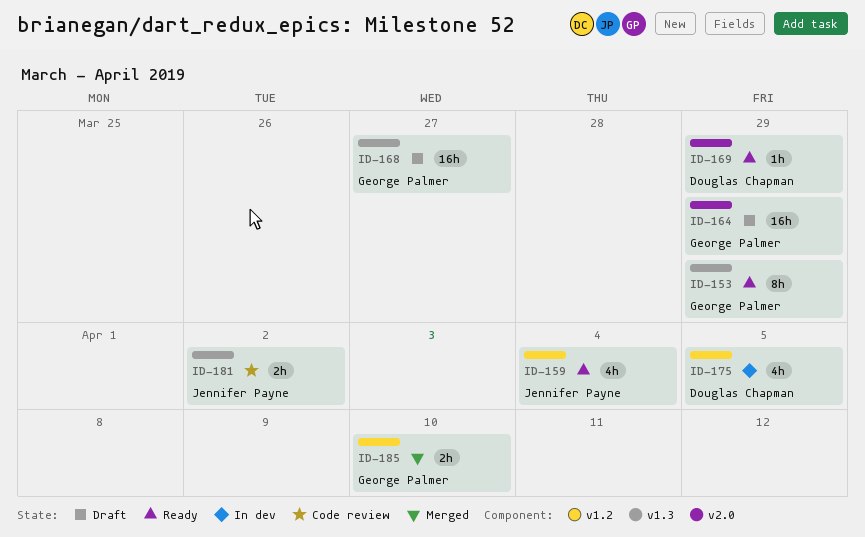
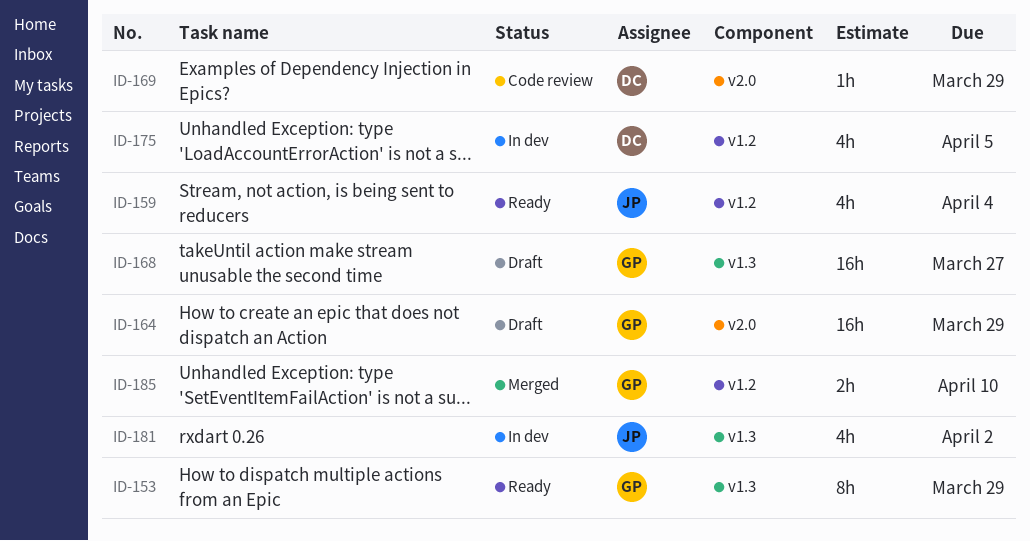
ID-169, status: Ready -> Code review
ID-181, status: Code review -> In dev
ID-181, estimate: 2h -> 4h

